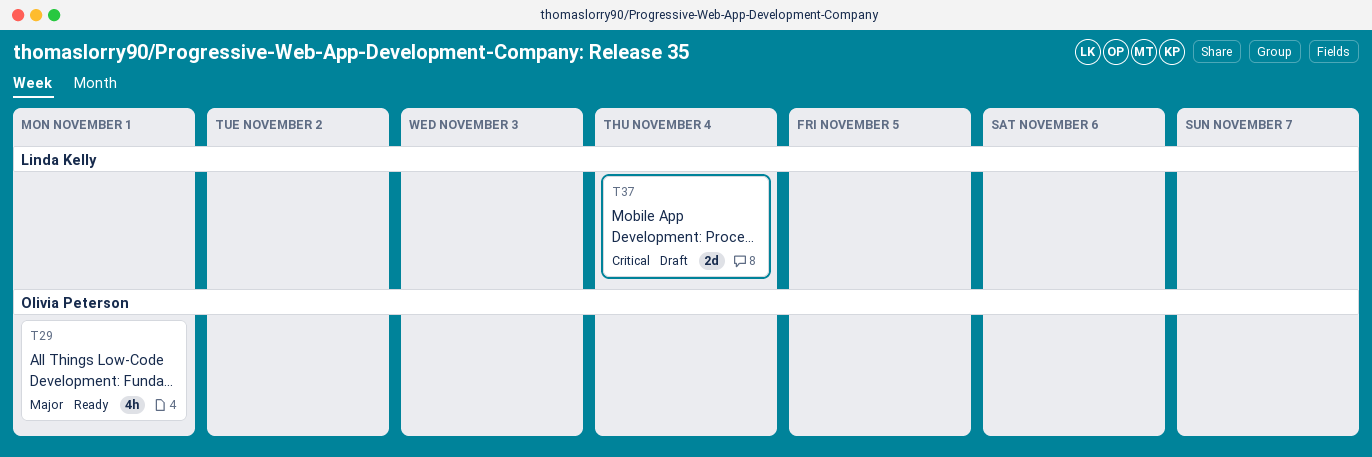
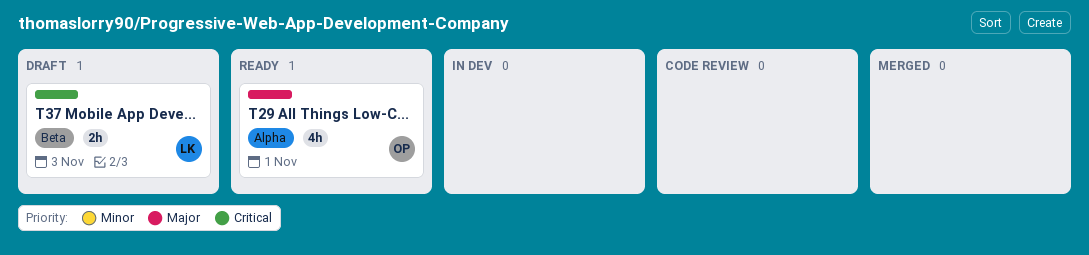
T37, estimate: 2d -> 2h
T37, due: Nov 4 -> Nov 3

